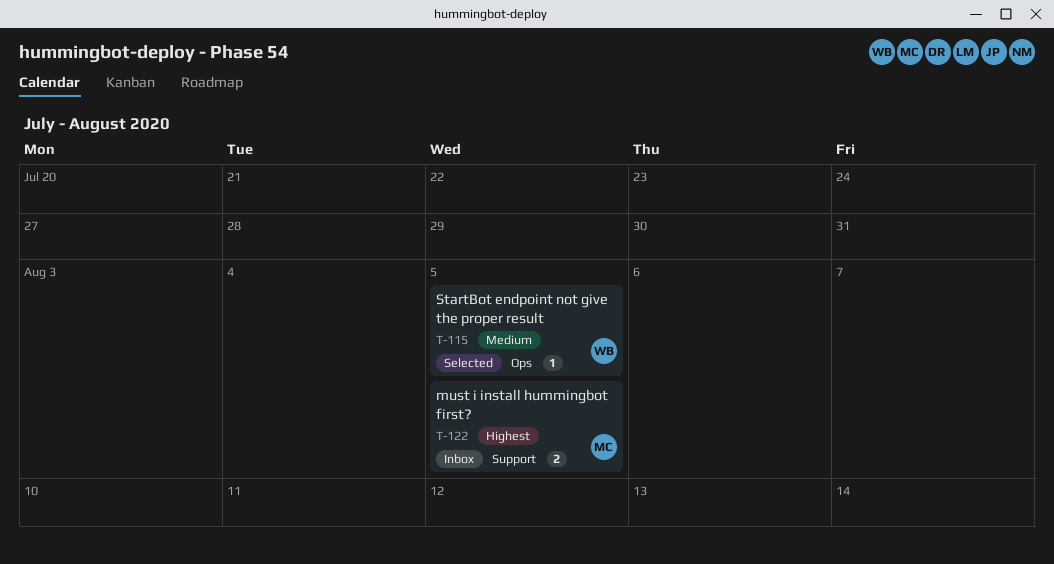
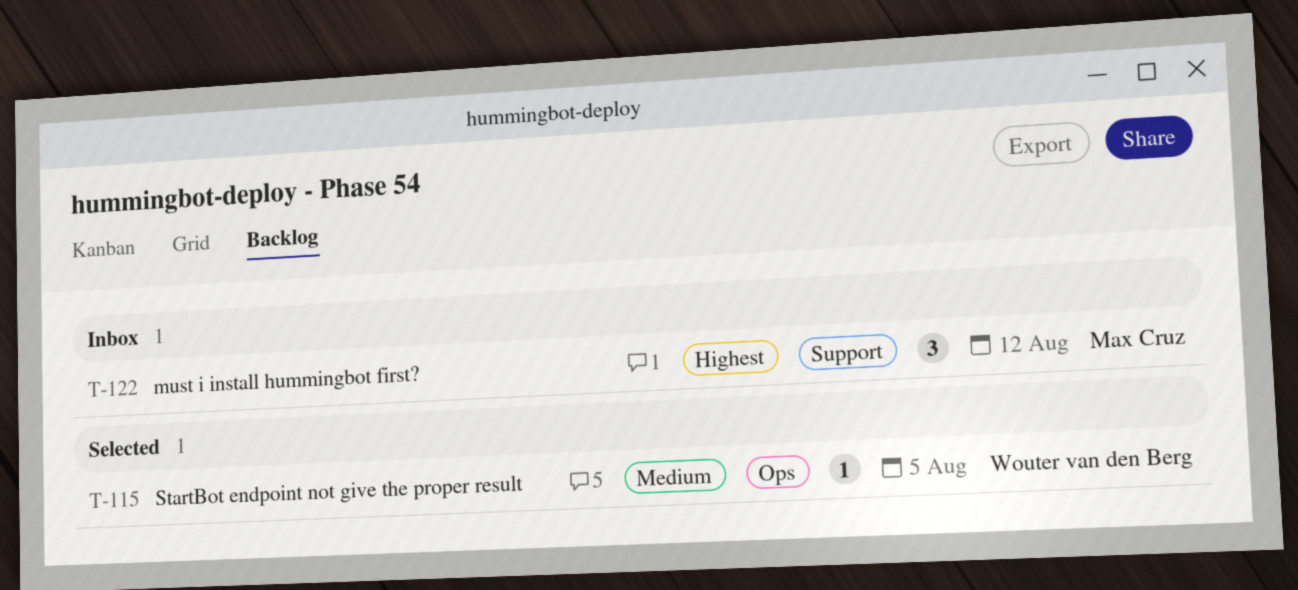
T-122, estimate: 2 -> 3
T-122, due: Aug 5 -> Aug 12

